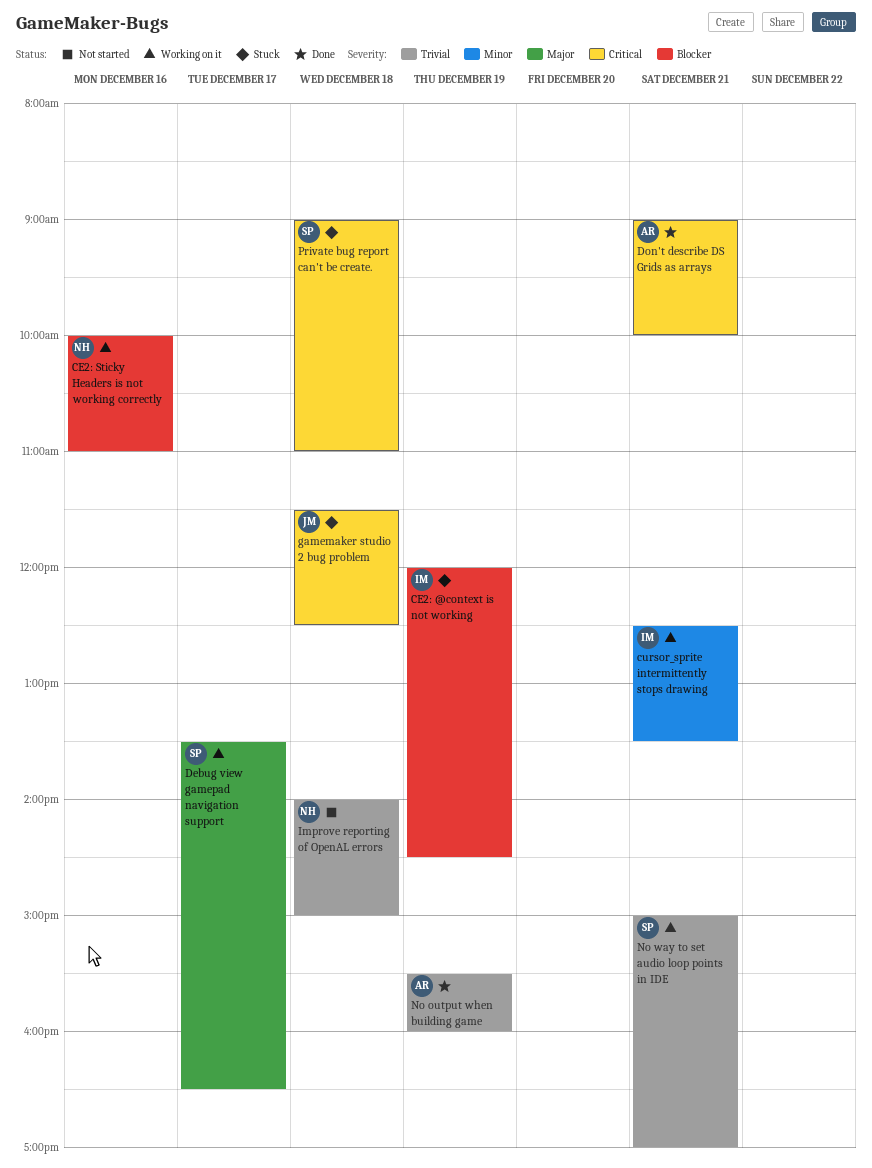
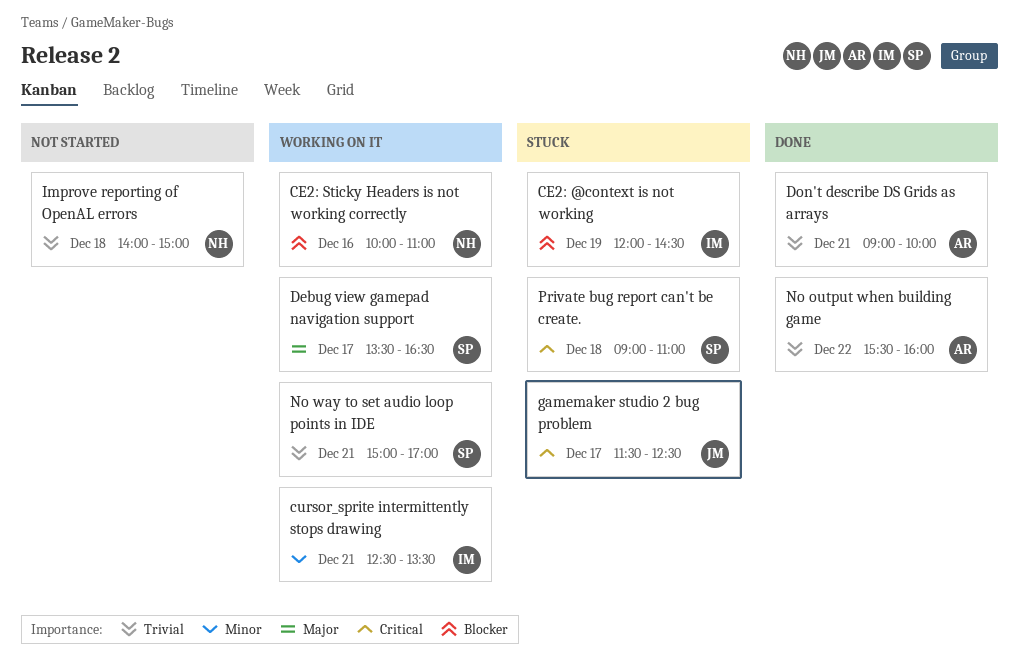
Don't describe DS Grids as arrays, priority: Critical -> Trivial
gamemaker studio 2 bug problem, day: Dec 18 -> Dec 17
No output when building game, day: Dec 19 -> Dec 22

